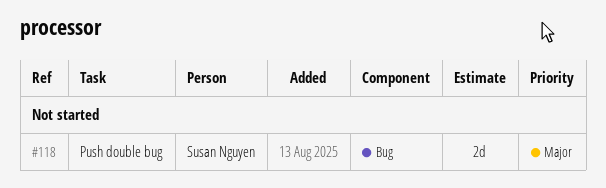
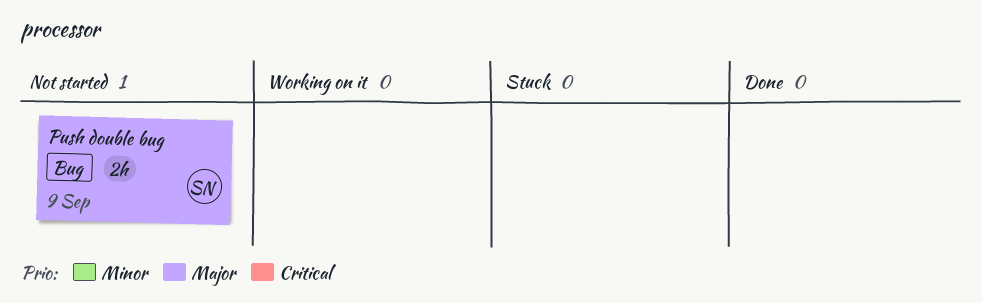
Push double bug, estimate: 2d -> 2h

